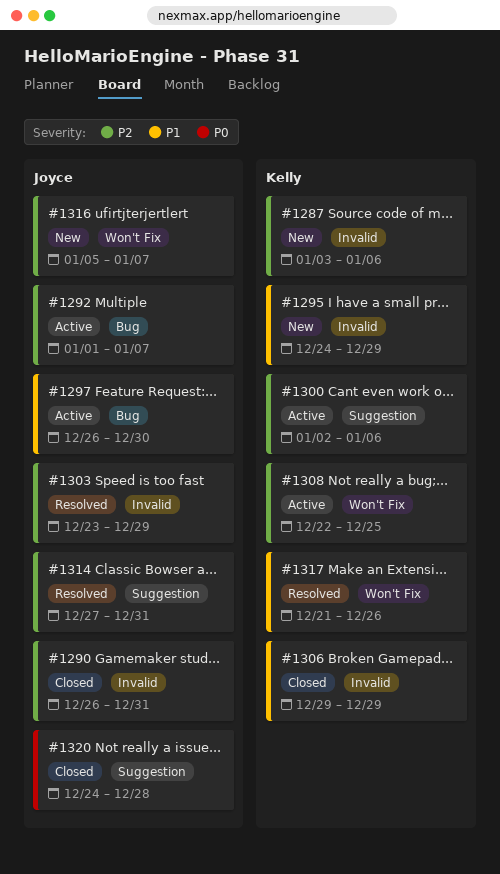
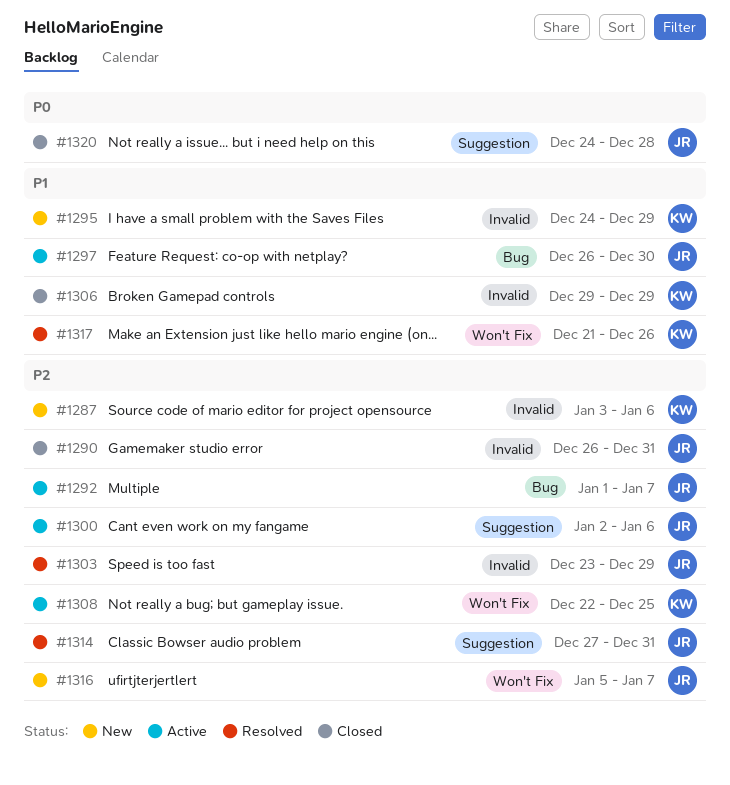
#1300, owner: Kelly -> Joyce

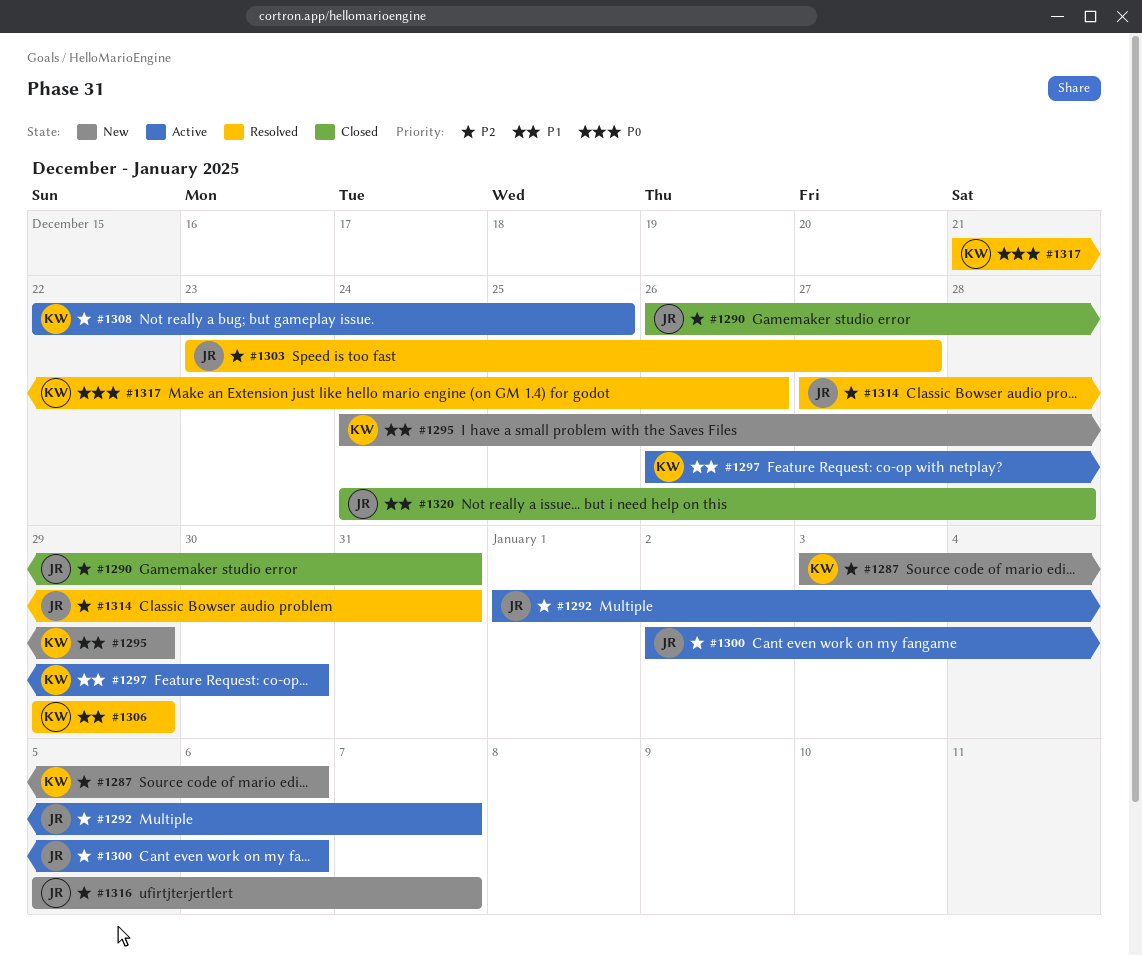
#1297, owner: JR -> KW
#1303, due: Dec 29 -> Dec 27
#1306, status: Closed -> Resolved
#1317, priority: P1 -> P0
#1320, priority: P0 -> P1

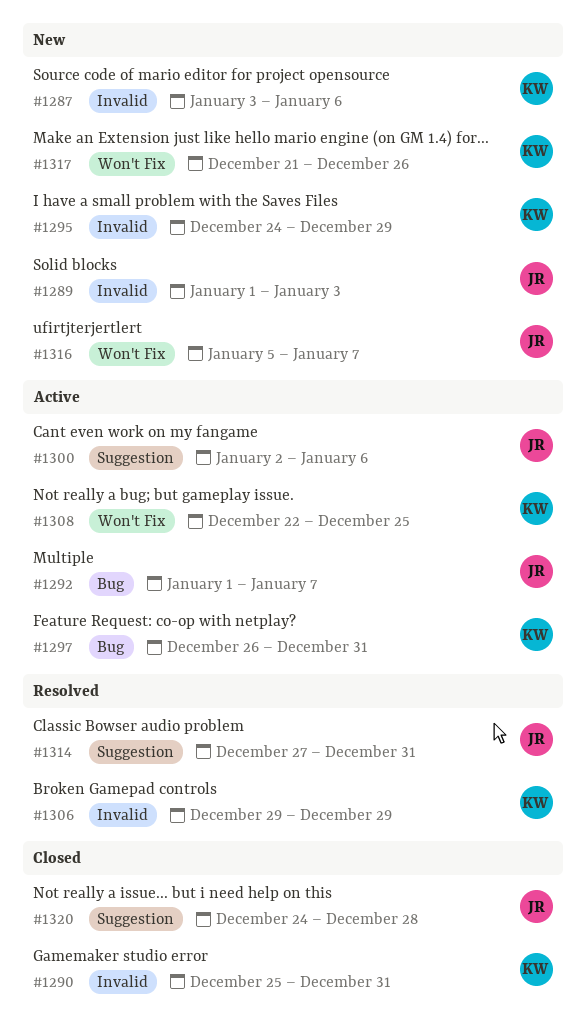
#1289: none -> present
#1290, owner: JR -> KW
#1290, start: Dec 26 -> Dec 25
#1297, due: Dec 30 -> Dec 31
#1303: present -> none
#1317, status: Resolved -> New

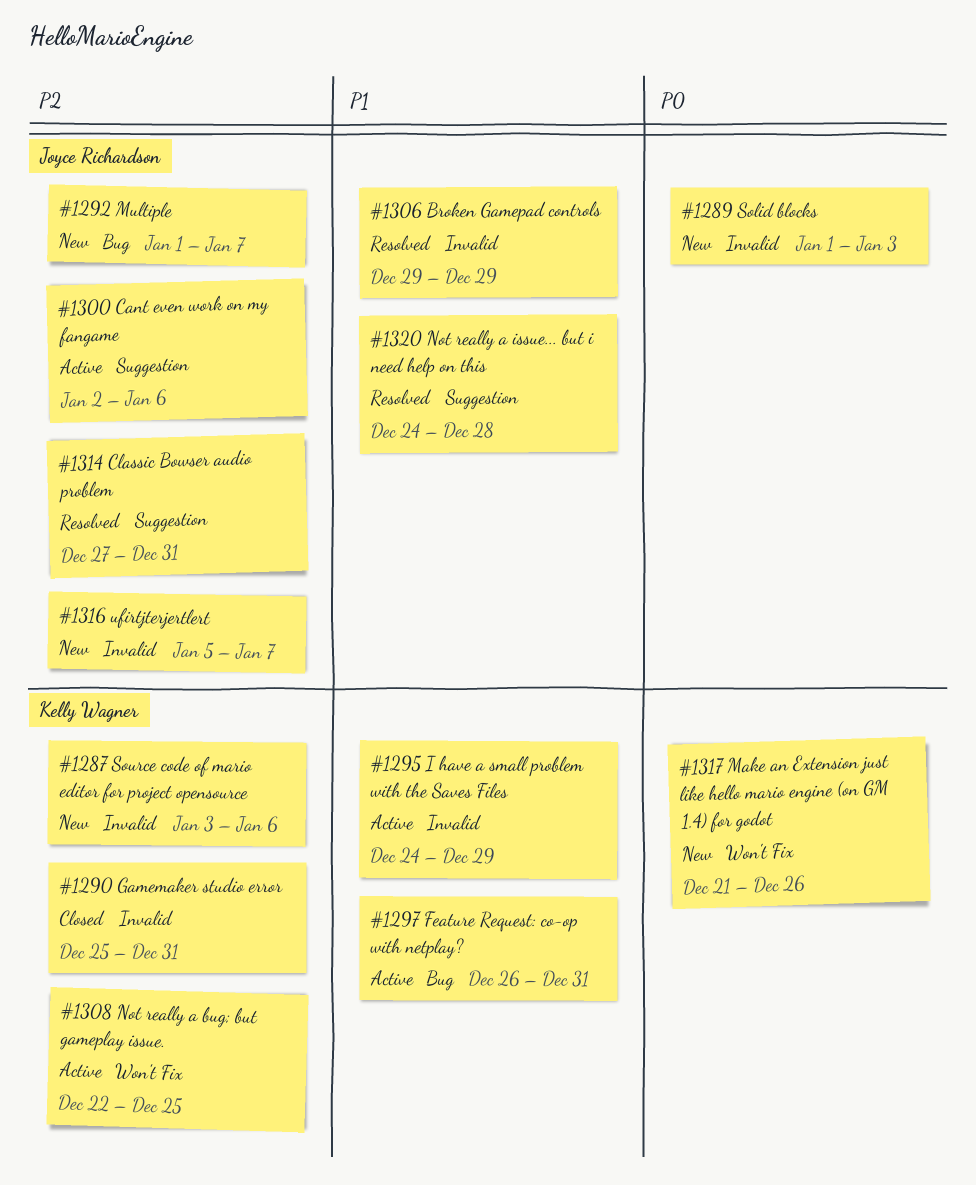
#1292, status: Active -> New
#1295, status: New -> Active
#1306, owner: Kelly Wagner -> Joyce Richardson
#1316, label: Won't Fix -> Invalid
#1320, status: Closed -> Resolved

